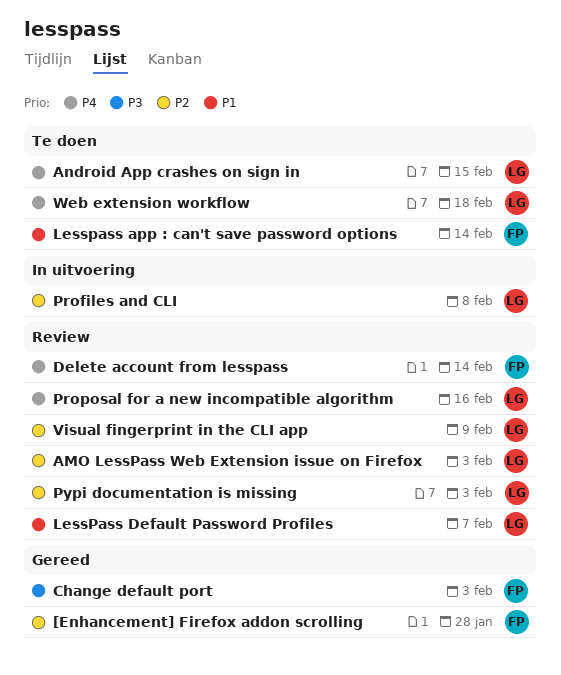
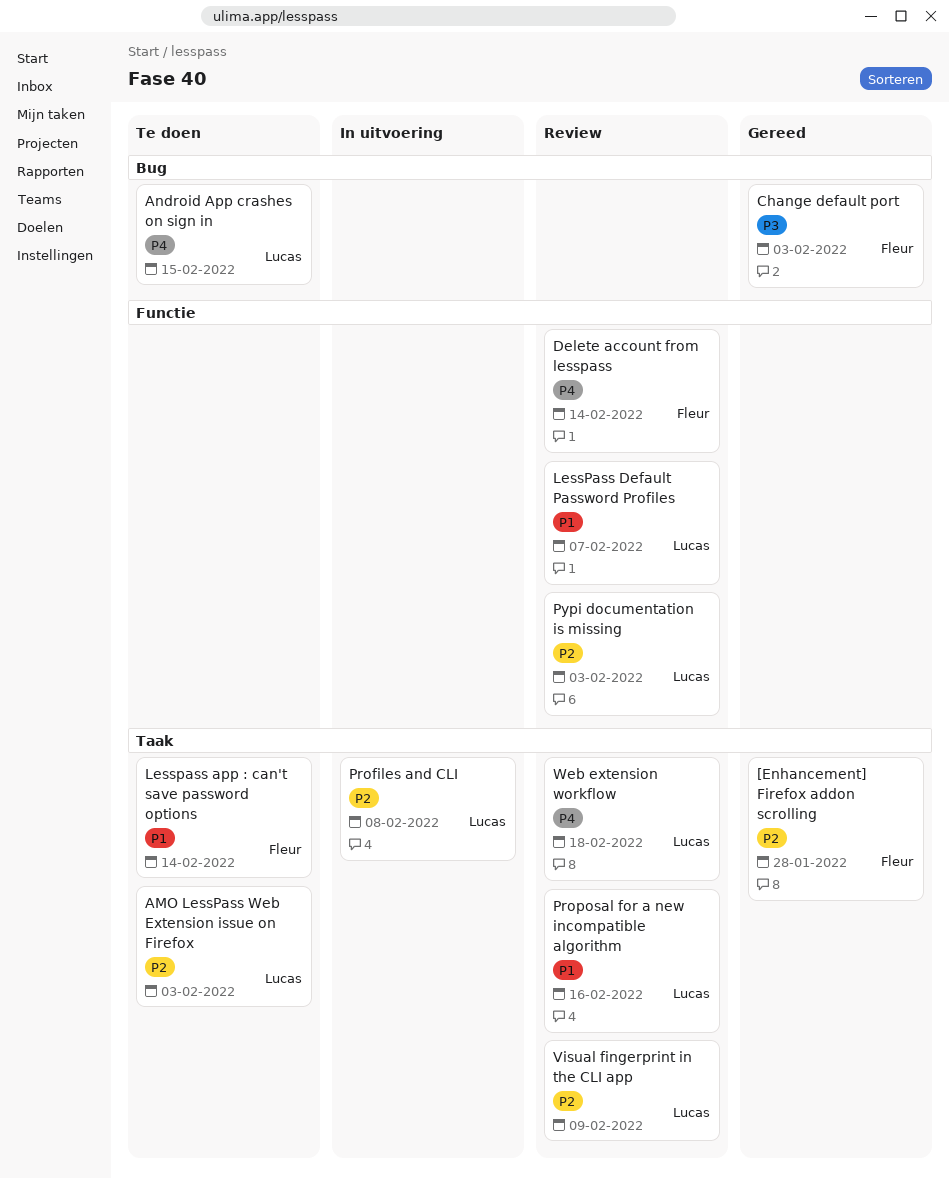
AMO LessPass Web Extension issue on Firefox, status: Review -> Te doen
Proposal for a new incompatible algorithm, priority: P4 -> P1
Web extension workflow, status: Te doen -> Review

